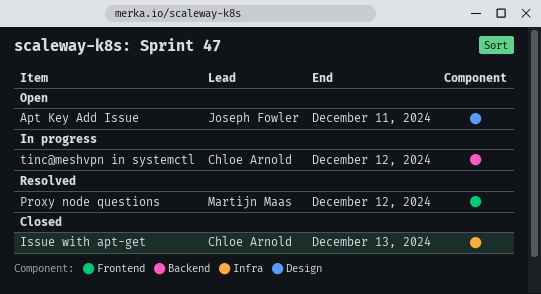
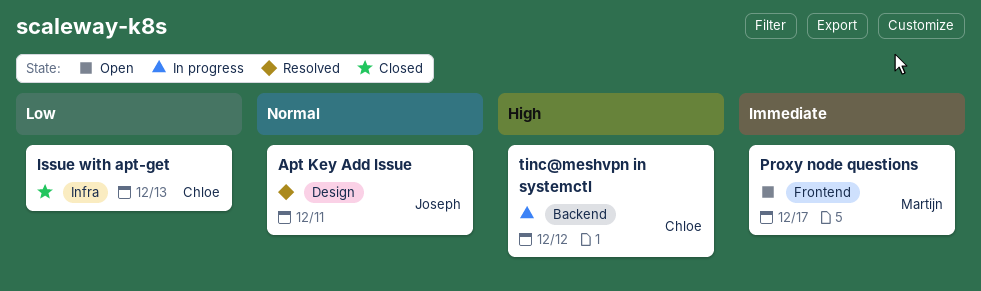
Apt Key Add Issue, status: Open -> Resolved
Proxy node questions, status: Resolved -> Open
Proxy node questions, due: Dec 12 -> Dec 17

